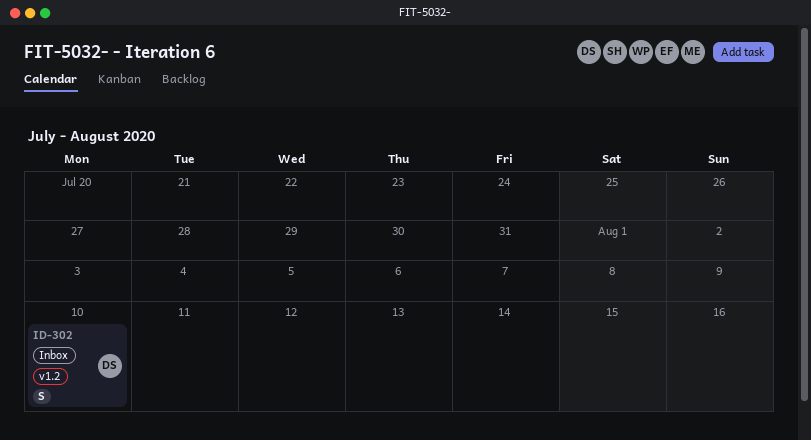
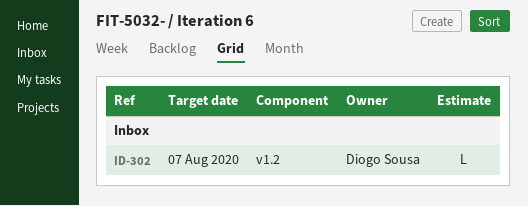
ID-302, estimate: S -> L
ID-302, due: Aug 10 -> Aug 7

